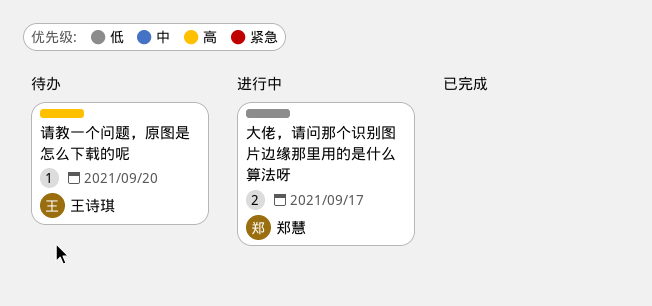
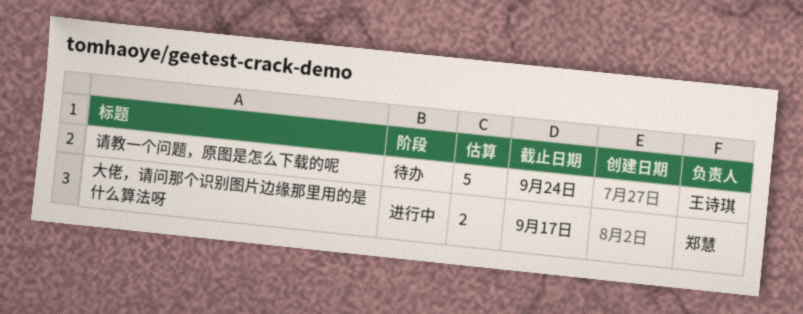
请教一个问题，原图是怎么下载的呢, estimate: 1 -> 5
请教一个问题，原图是怎么下载的呢, due: Sep 20 -> Sep 24

